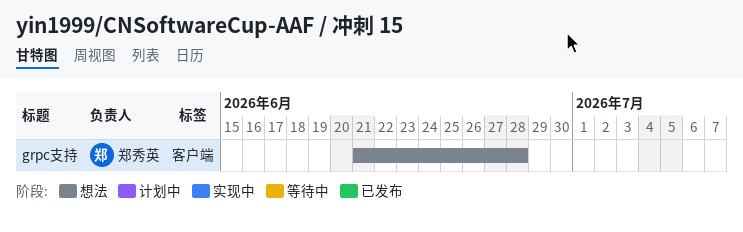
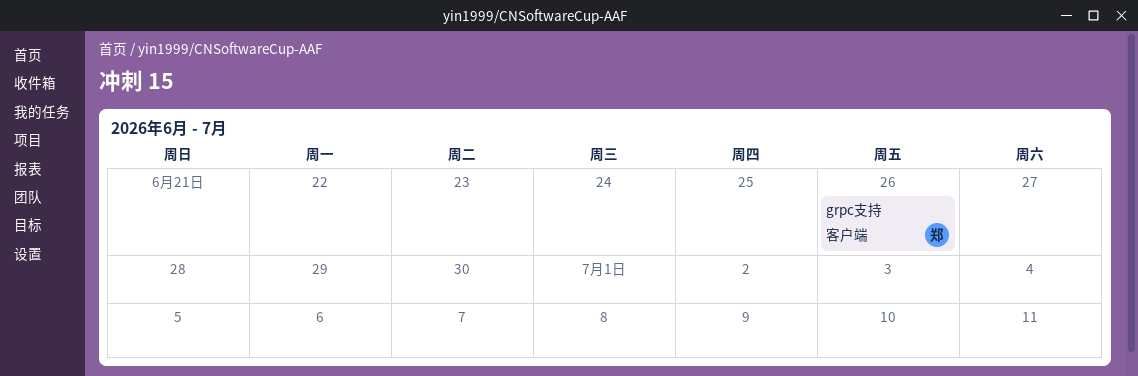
grpc支持, due: Jun 28 -> Jun 26

